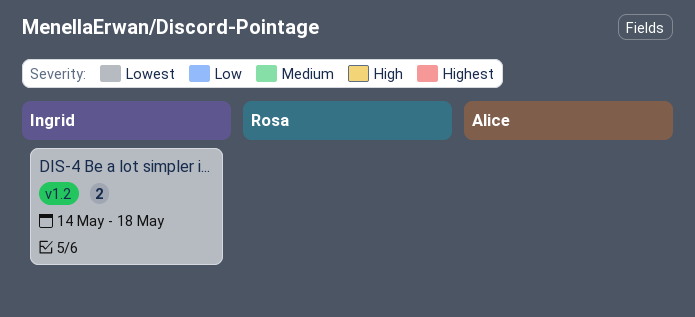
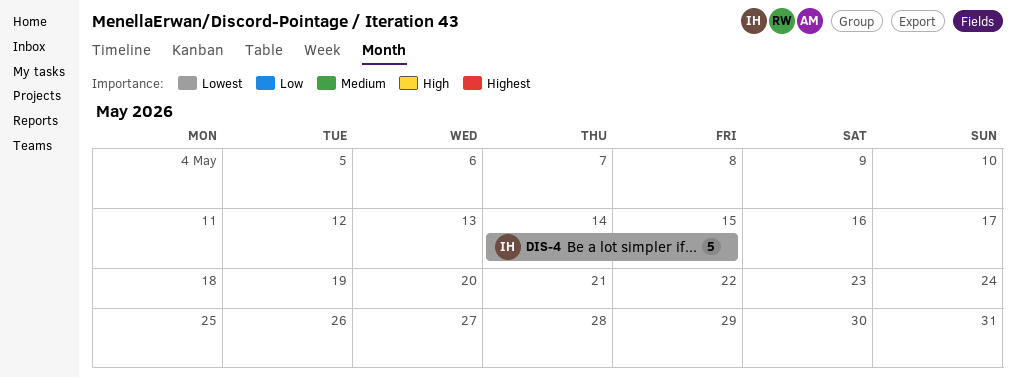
DIS-4, estimate: 2 -> 5
DIS-4, due: May 18 -> May 15

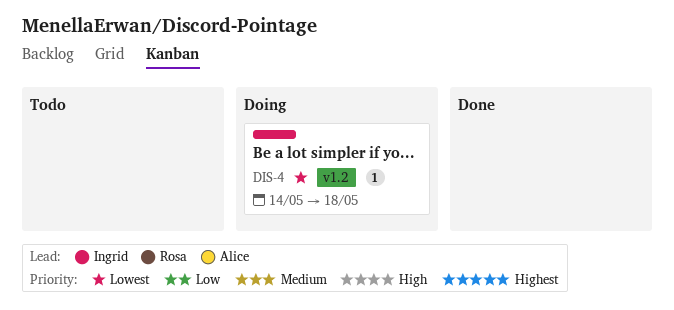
DIS-4, estimate: 5 -> 1
DIS-4, due: May 15 -> May 18

